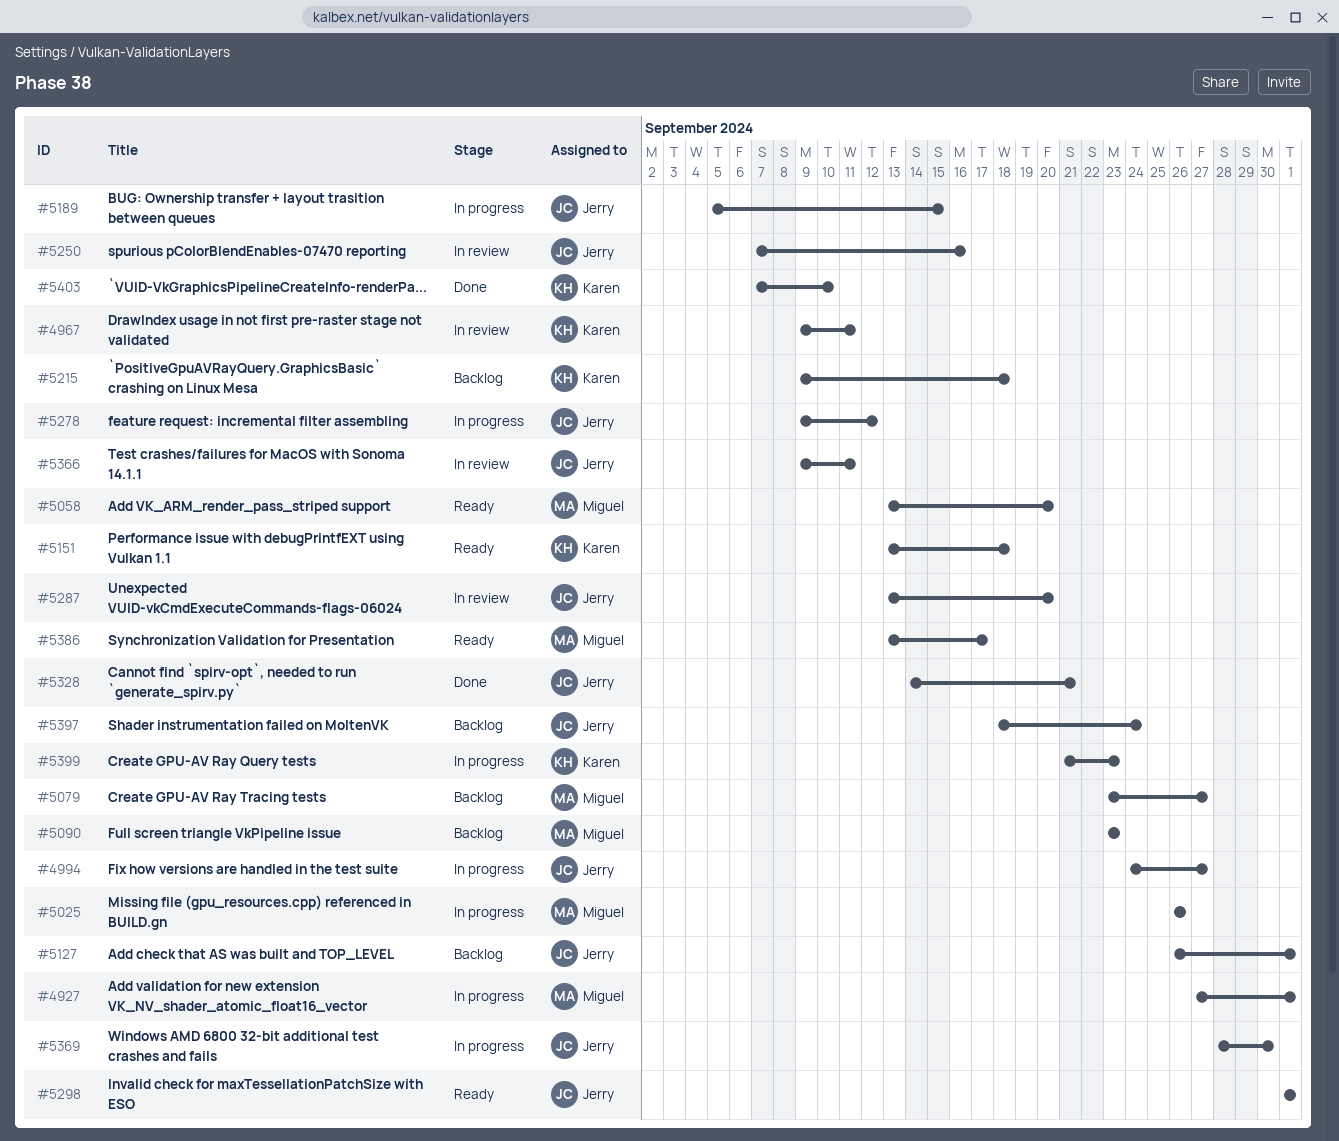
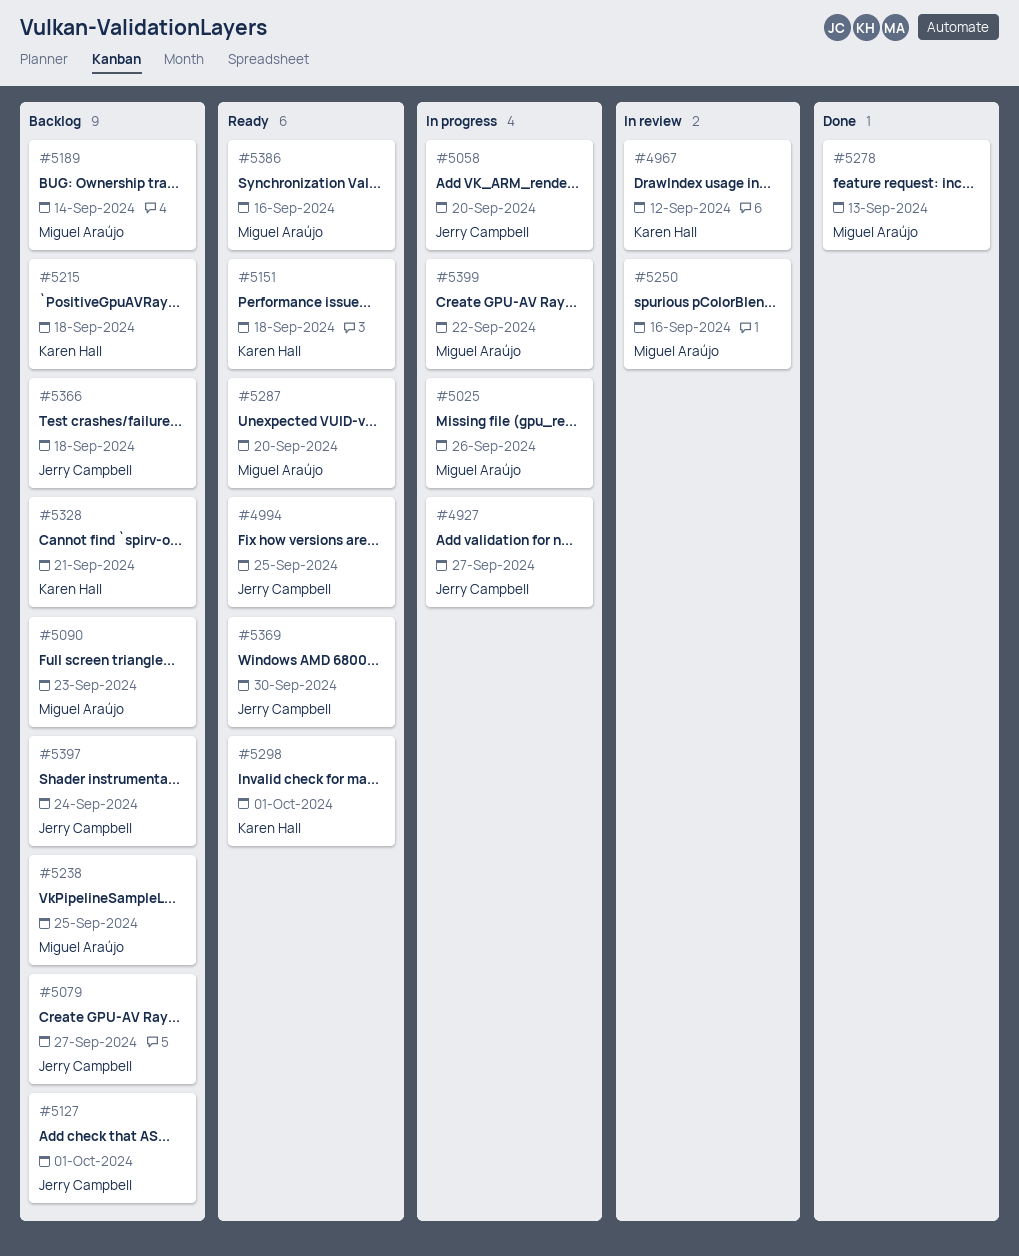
#4927, owner: Miguel Araújo -> Jerry Campbell
#4927, due: Oct 1 -> Sep 27
#4967, due: Sep 11 -> Sep 12
#4994, status: In progress -> Ready
#4994, due: Sep 27 -> Sep 25
#5058, status: Ready -> In progress
#5058, owner: Miguel Araújo -> Jerry Campbell
#5079, owner: Miguel Araújo -> Jerry Campbell
#5189, status: In progress -> Backlog
#5189, owner: Jerry Campbell -> Miguel Araújo
#5189, due: Sep 15 -> Sep 14
#5238: none -> present
#5250, owner: Jerry Campbell -> Miguel Araújo
#5278, status: In progress -> Done
#5278, owner: Jerry Campbell -> Miguel Araújo
#5278, due: Sep 12 -> Sep 13
#5287, status: In review -> Ready
#5287, owner: Jerry Campbell -> Miguel Araújo
#5298, owner: Jerry Campbell -> Karen Hall
#5328, status: Done -> Backlog
#5328, owner: Jerry Campbell -> Karen Hall
#5366, status: In review -> Backlog
#5366, due: Sep 11 -> Sep 18
#5369, status: In progress -> Ready
#5386, due: Sep 17 -> Sep 16
#5399, owner: Karen Hall -> Miguel Araújo
#5399, due: Sep 23 -> Sep 22
#5403: present -> none

